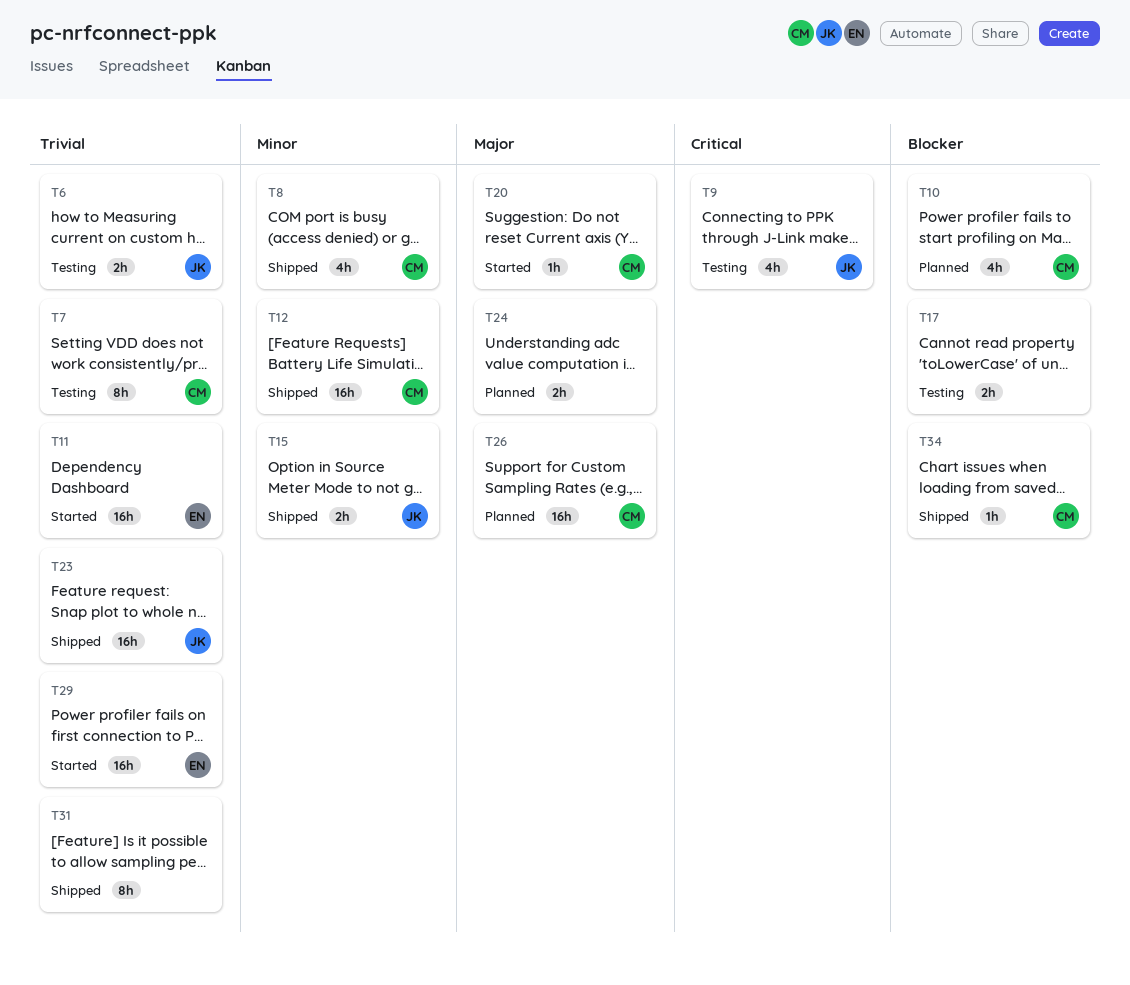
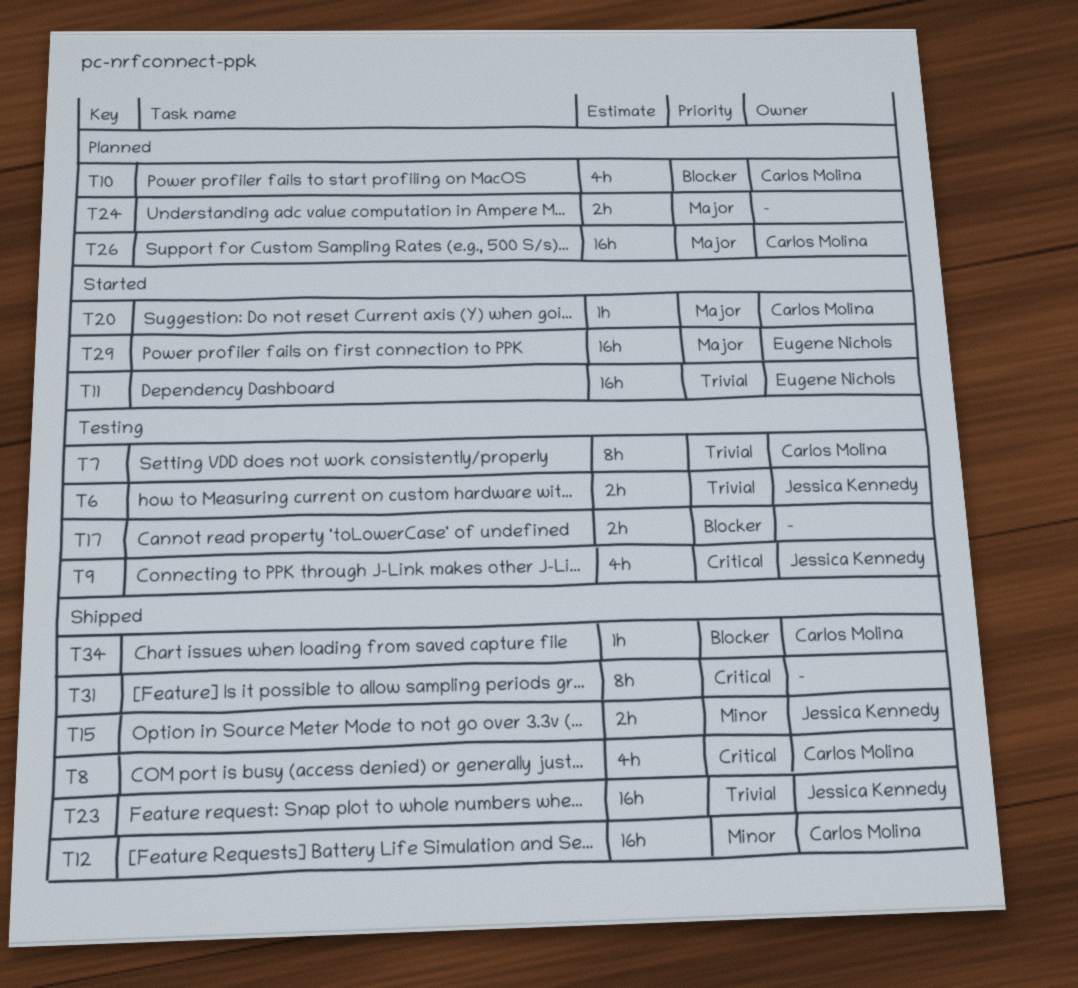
T8, priority: Minor -> Critical
T29, priority: Trivial -> Major
T31, priority: Trivial -> Critical

